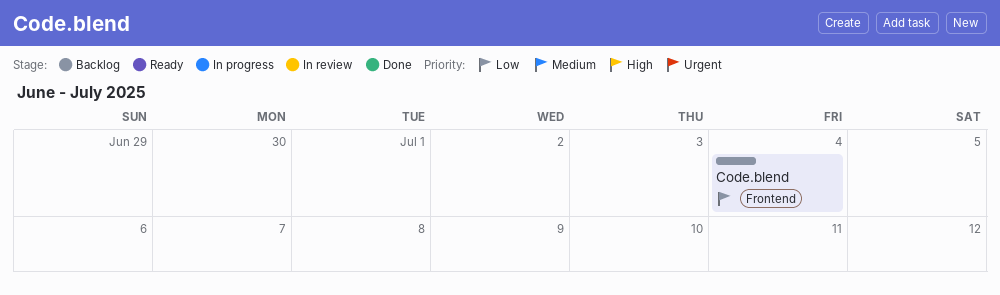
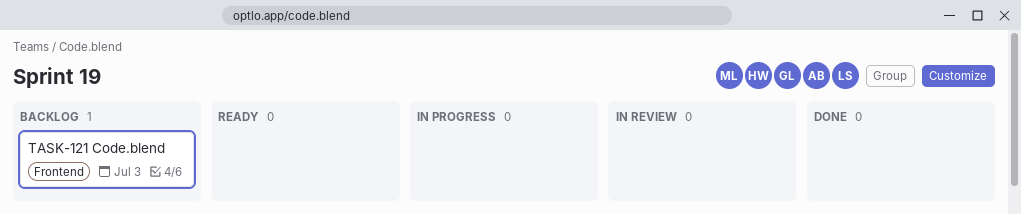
Code.blend, due: Jul 4 -> Jul 3

